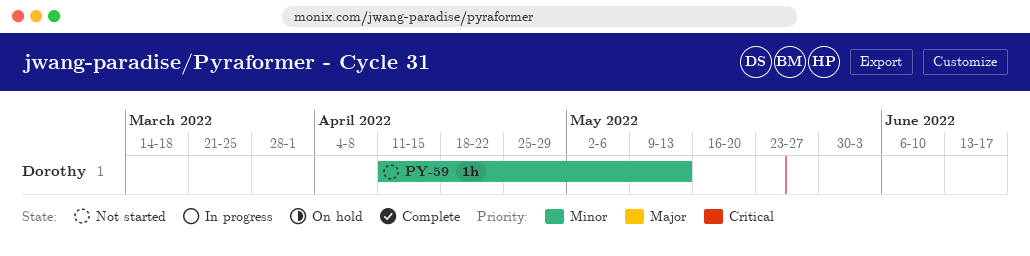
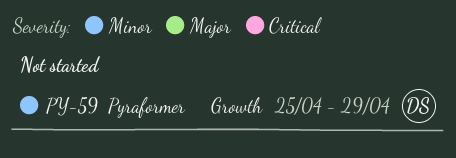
PY-59, start: Apr 11 -> Apr 25
PY-59, due: May 13 -> Apr 29

